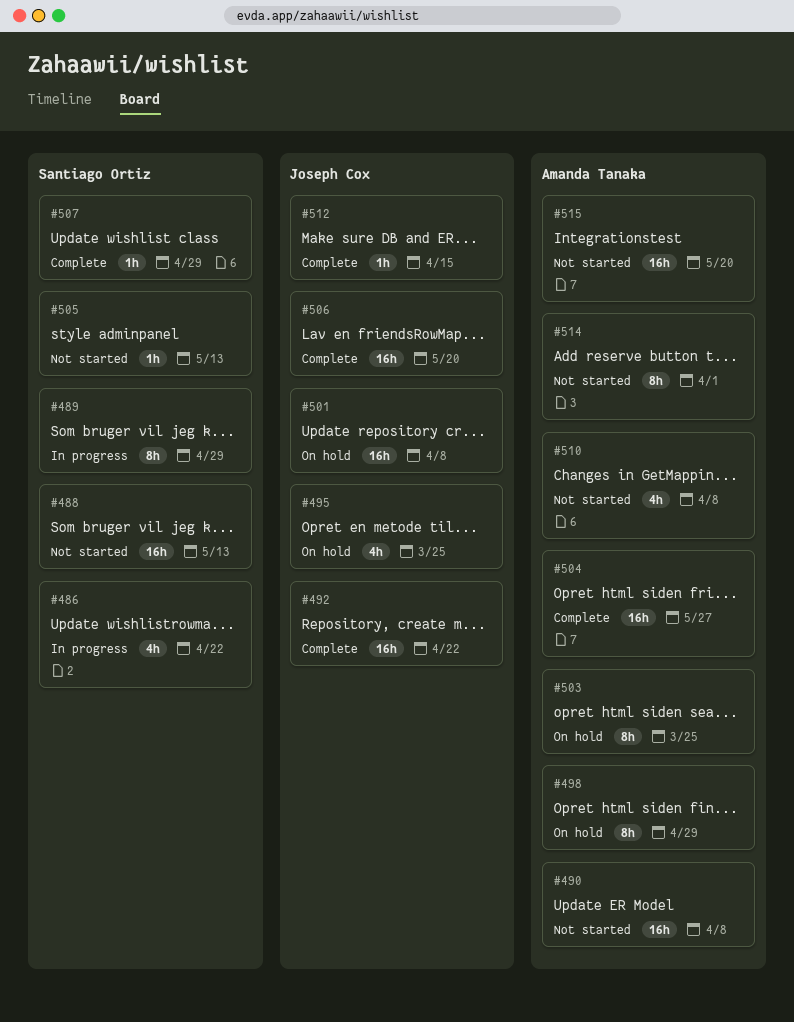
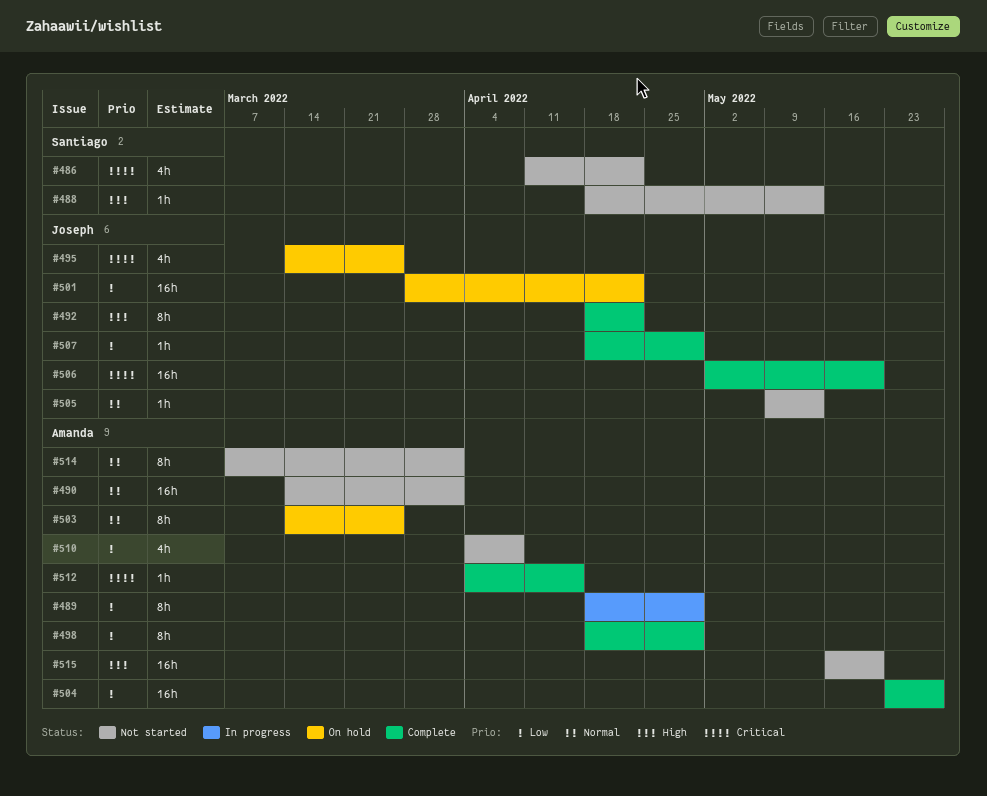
#486, status: In progress -> Not started
#488, estimate: 16h -> 1h
#489, owner: Santiago Ortiz -> Amanda Tanaka
#490, due: Apr 8 -> Apr 1
#492, estimate: 16h -> 8h
#498, status: On hold -> Complete
#501, due: Apr 8 -> Apr 22
#505, owner: Santiago Ortiz -> Joseph Cox
#507, owner: Santiago Ortiz -> Joseph Cox
#512, owner: Joseph Cox -> Amanda Tanaka

